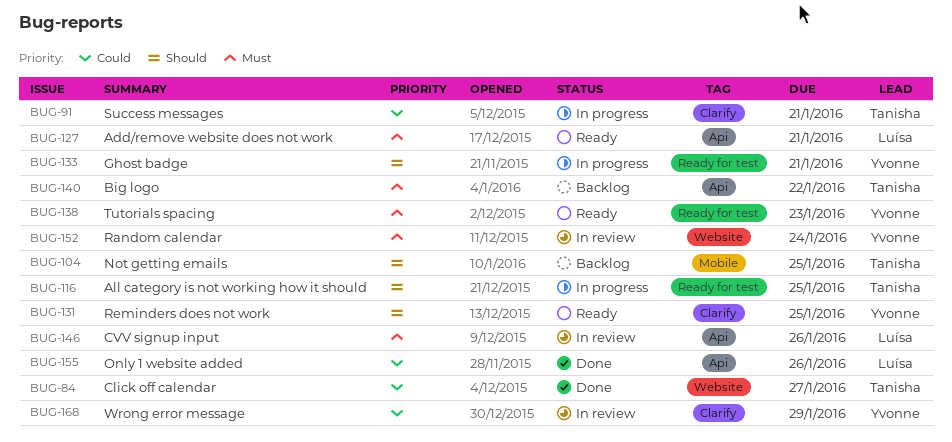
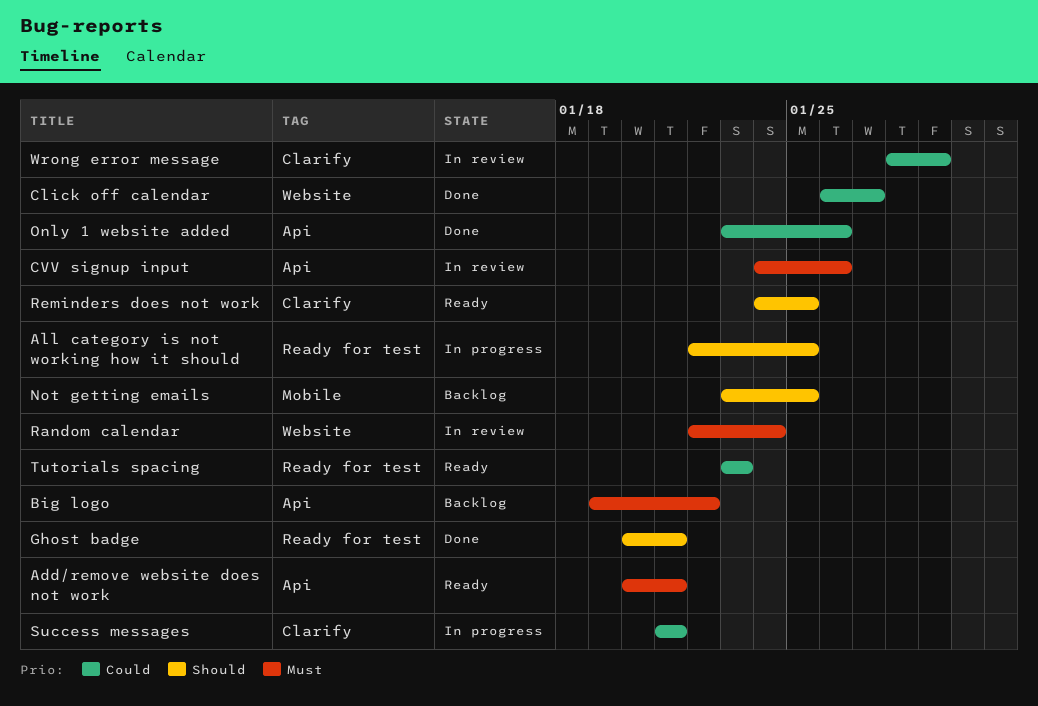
Ghost badge, status: In progress -> Done
Tutorials spacing, priority: Must -> Could

